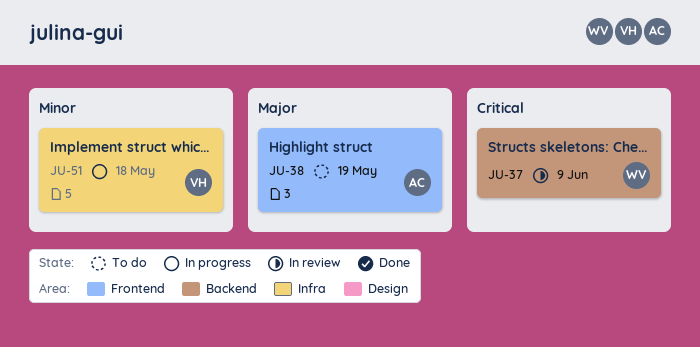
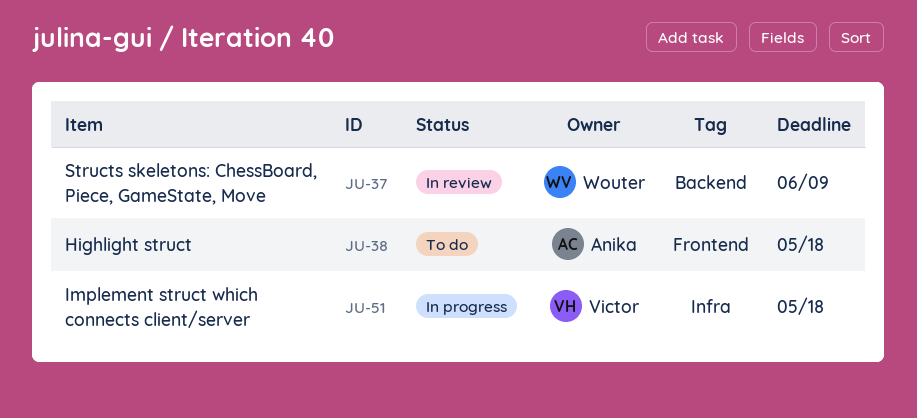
JU-38, due: May 19 -> May 18

